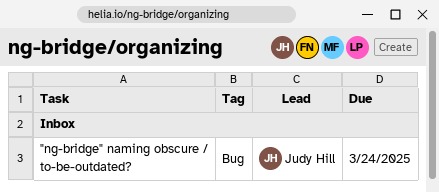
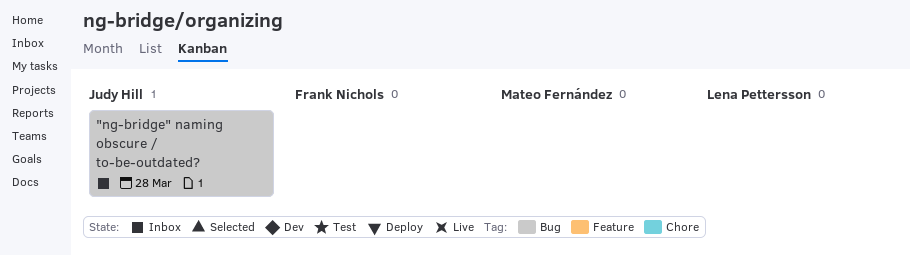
"ng-bridge" naming obscure / to-be-outdated?, due: Mar 24 -> Mar 28

